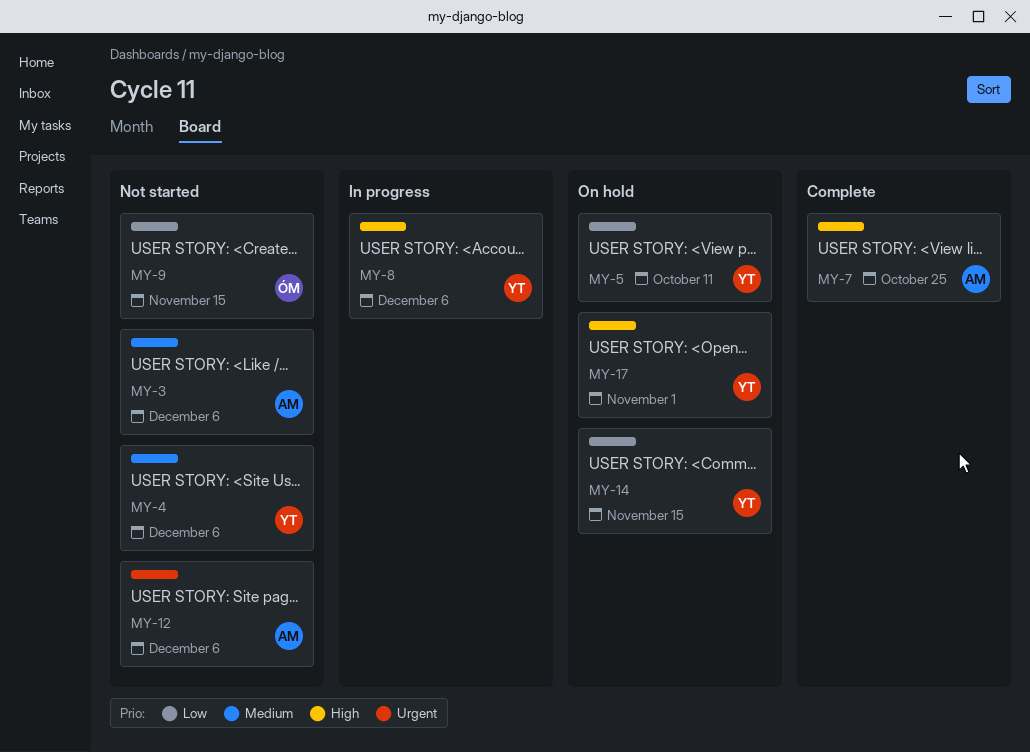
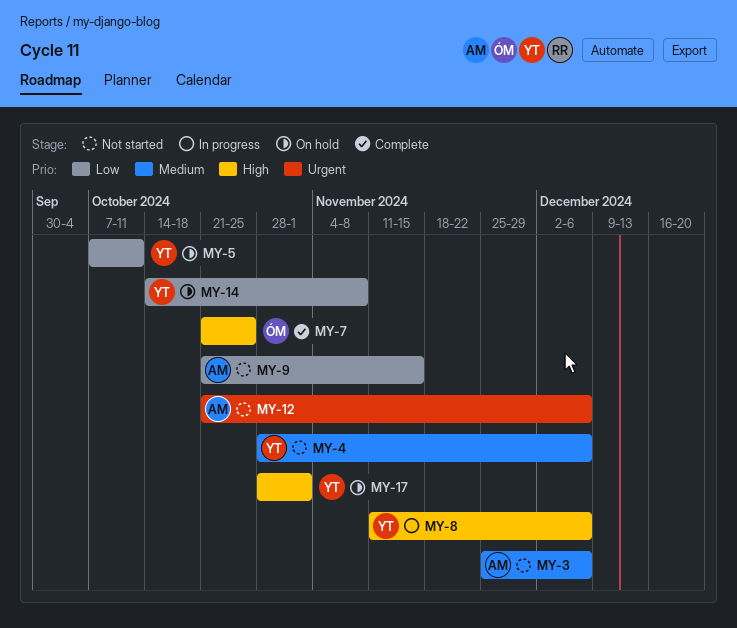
MY-7, owner: AM -> ÓM
MY-9, owner: ÓM -> AM
MY-14, due: Nov 15 -> Nov 8

